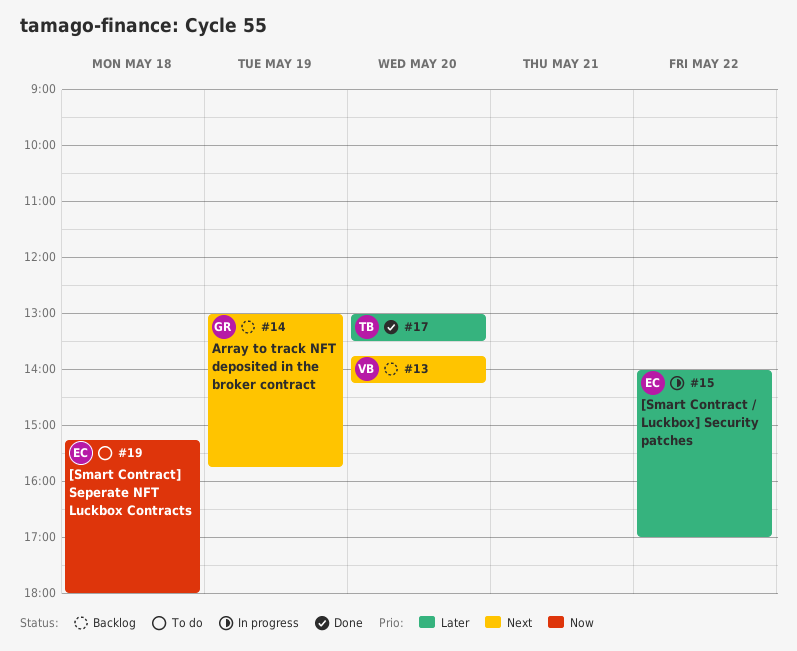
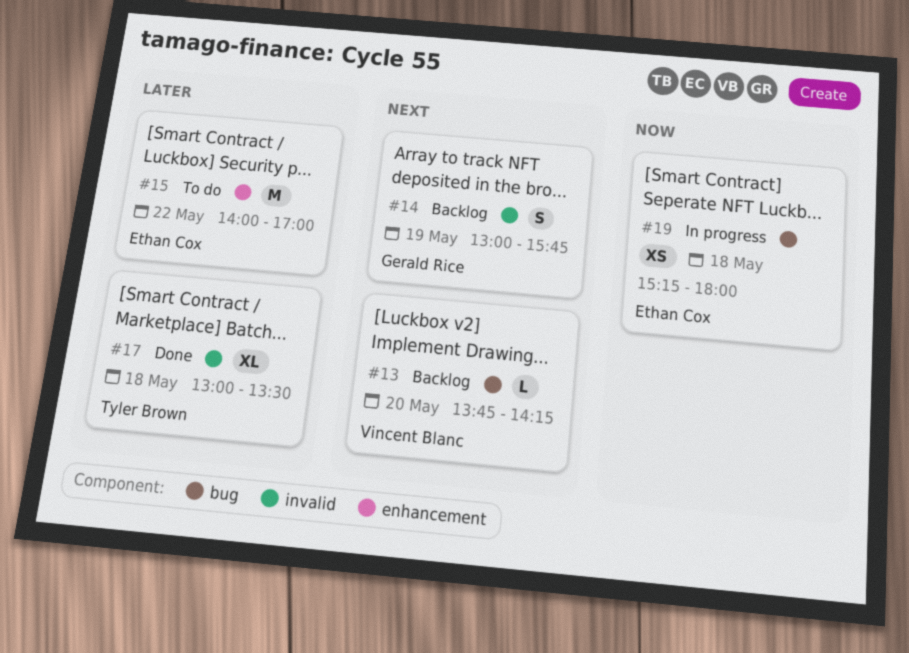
#15, status: In progress -> To do
#17, day: May 20 -> May 18
#19, status: To do -> In progress

